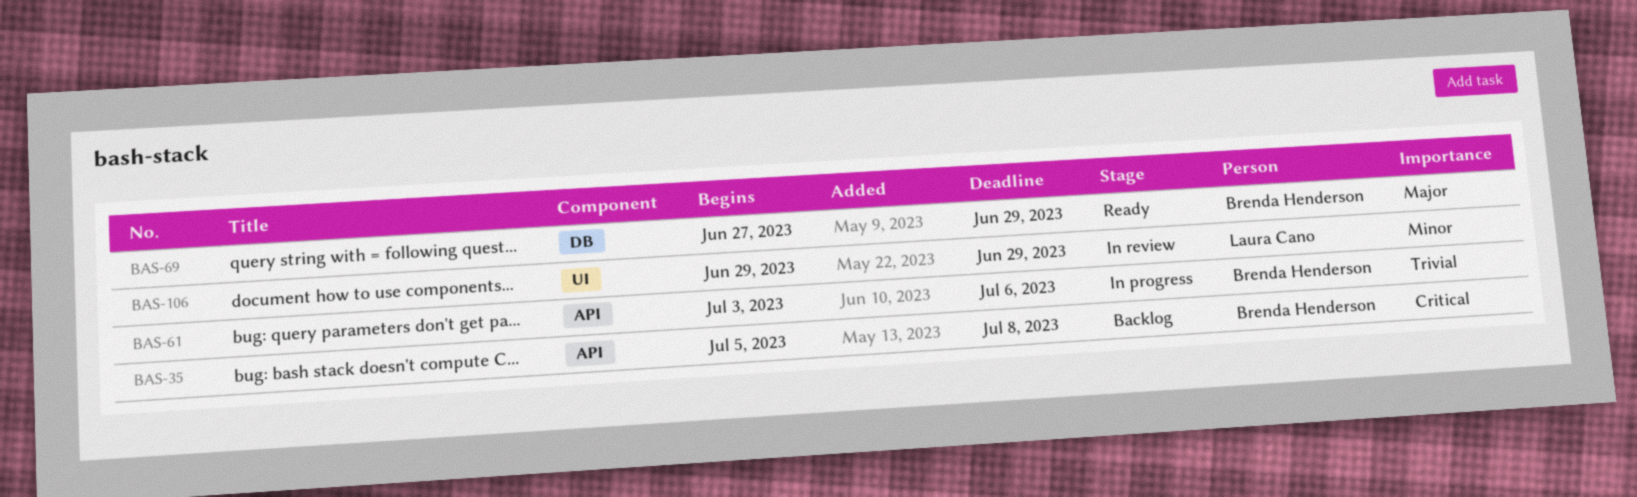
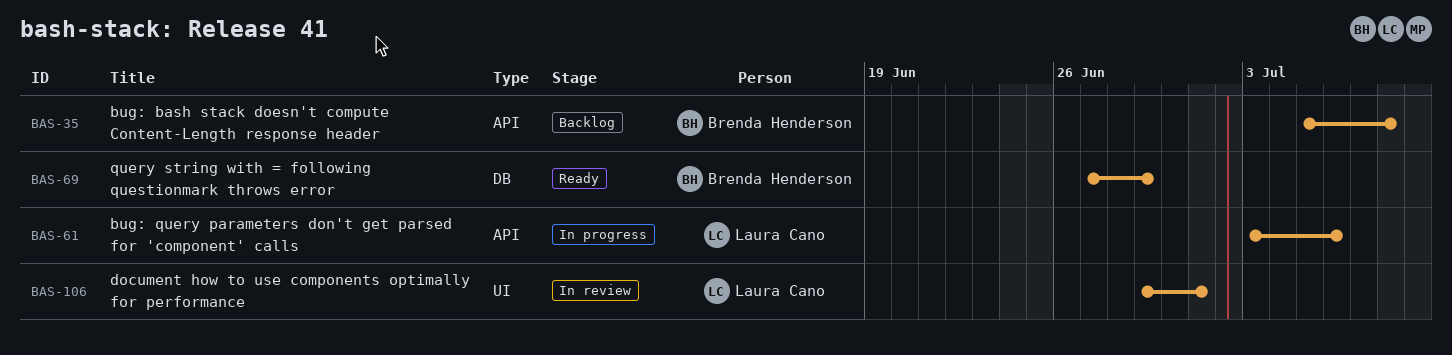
BAS-61, owner: Brenda Henderson -> Laura Cano
BAS-106, due: Jun 29 -> Jul 1

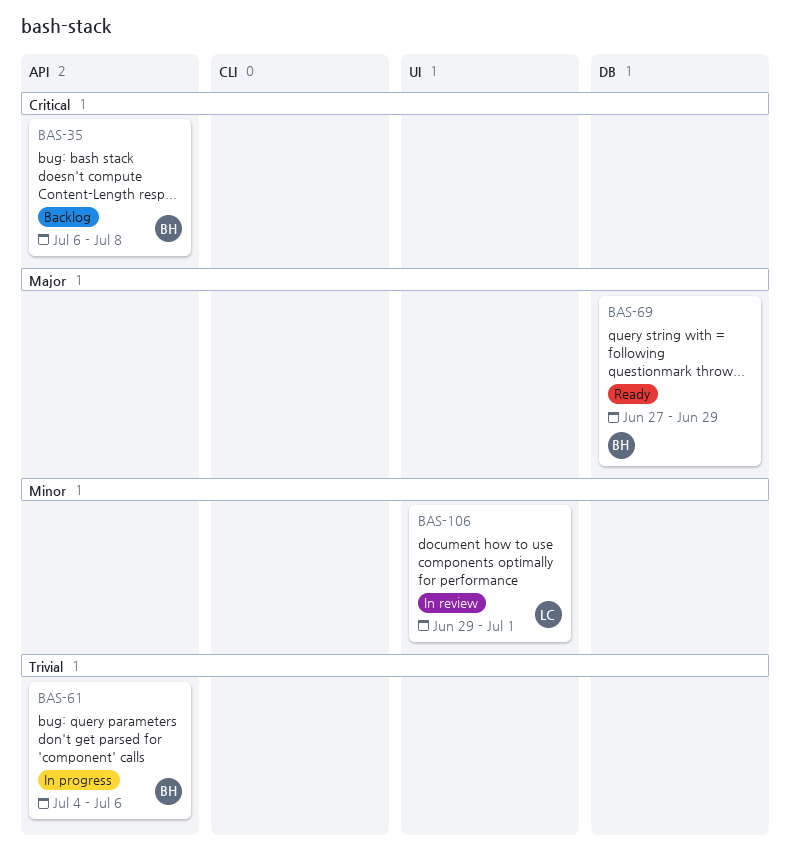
BAS-35, start: Jul 5 -> Jul 6
BAS-61, owner: Laura Cano -> Brenda Henderson
BAS-61, start: Jul 3 -> Jul 4

